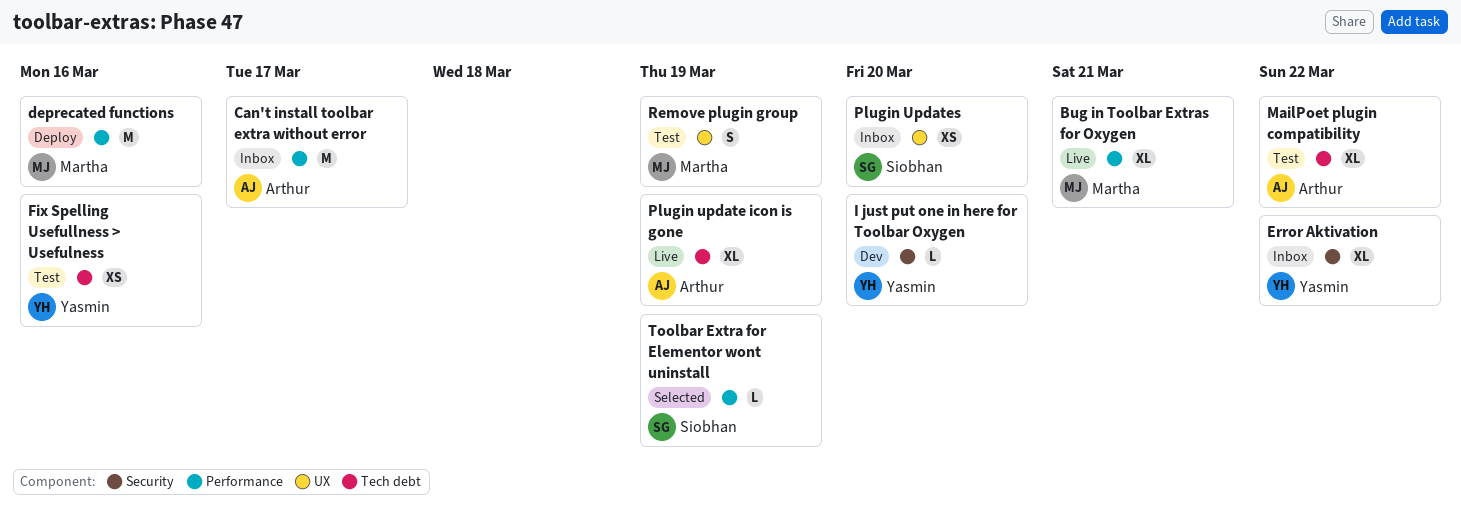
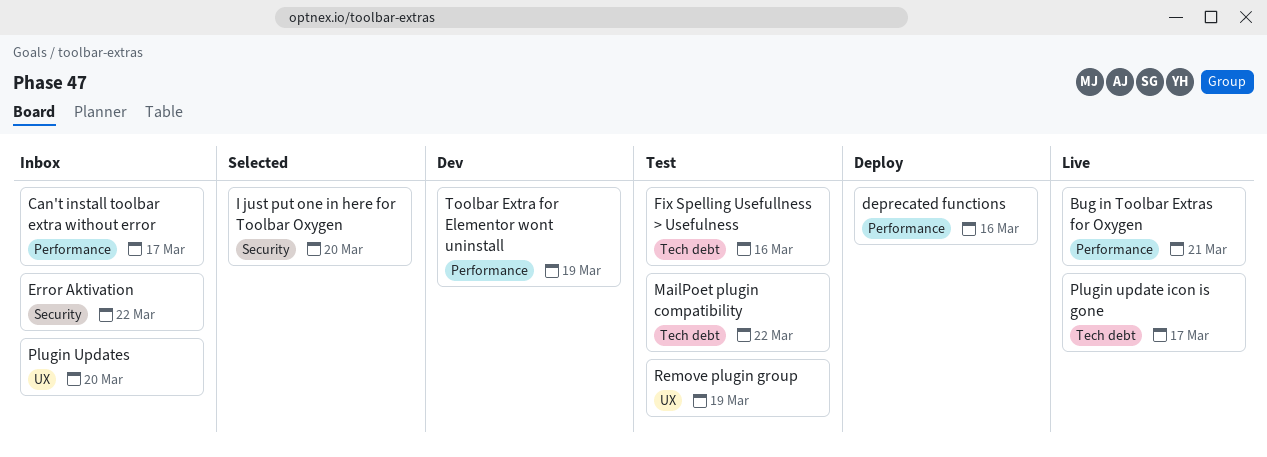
I just put one in here for Toolbar Oxygen, status: Dev -> Selected
Plugin update icon is gone, due: Mar 19 -> Mar 17
Toolbar Extra for Elementor wont uninstall, status: Selected -> Dev

